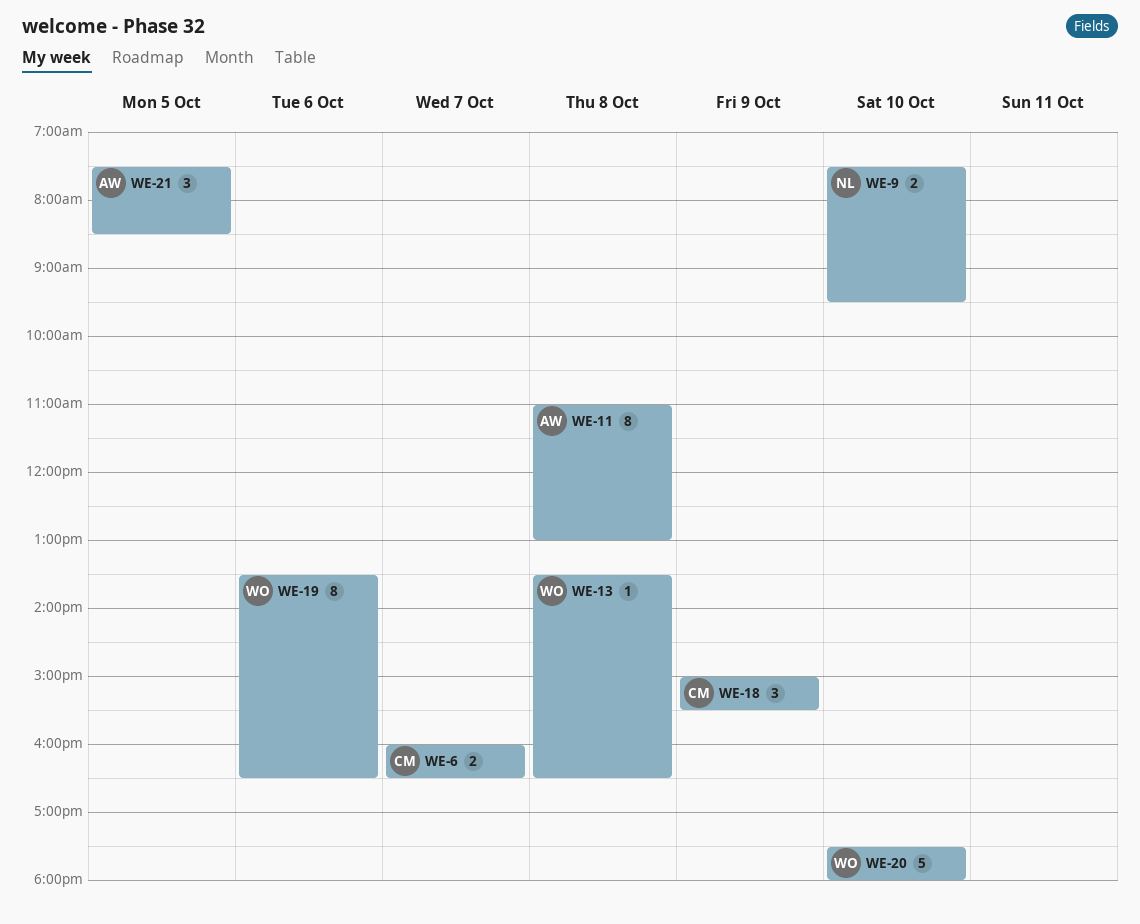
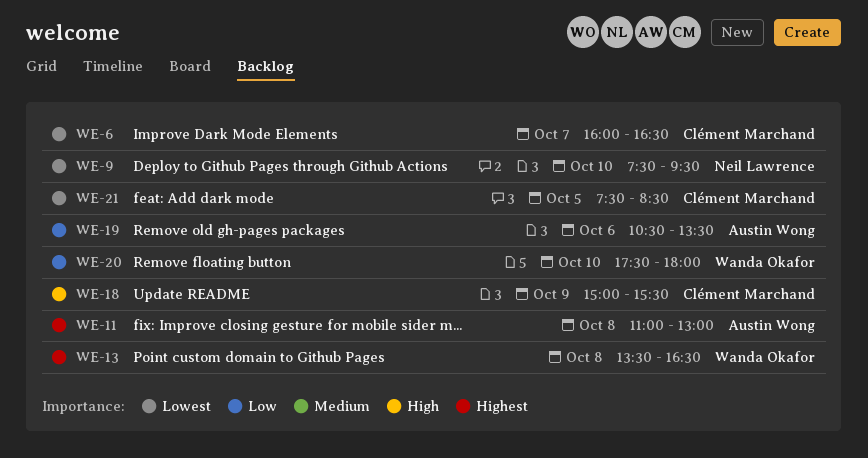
WE-19, owner: Wanda Okafor -> Austin Wong
WE-19, begins: 13:30 -> 10:30
WE-19, ends: 16:30 -> 13:30
WE-21, owner: Austin Wong -> Clément Marchand

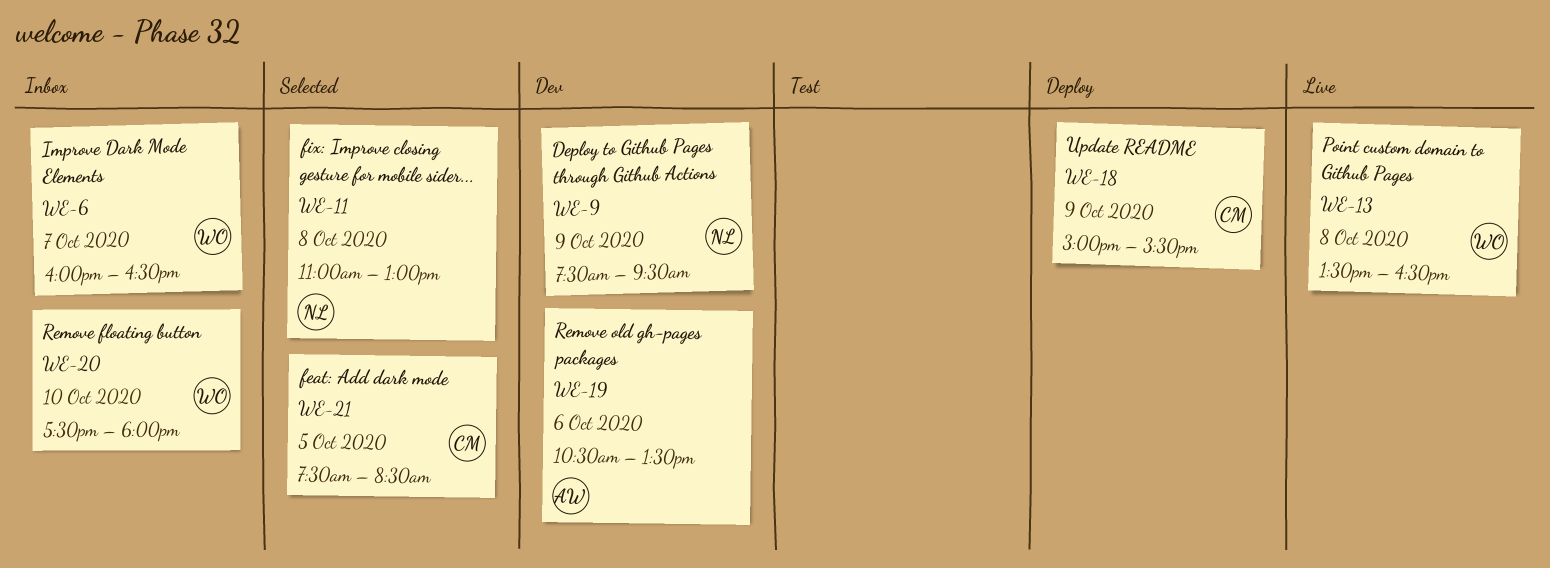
WE-6, owner: Clément Marchand -> Wanda Okafor
WE-9, day: Oct 10 -> Oct 9
WE-11, owner: Austin Wong -> Neil Lawrence

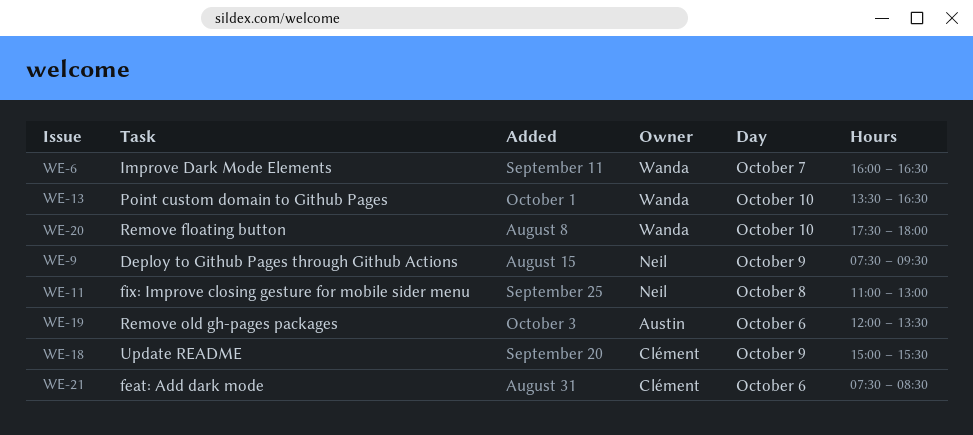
WE-13, day: Oct 8 -> Oct 10
WE-19, begins: 10:30 -> 12:00
WE-21, day: Oct 5 -> Oct 6

